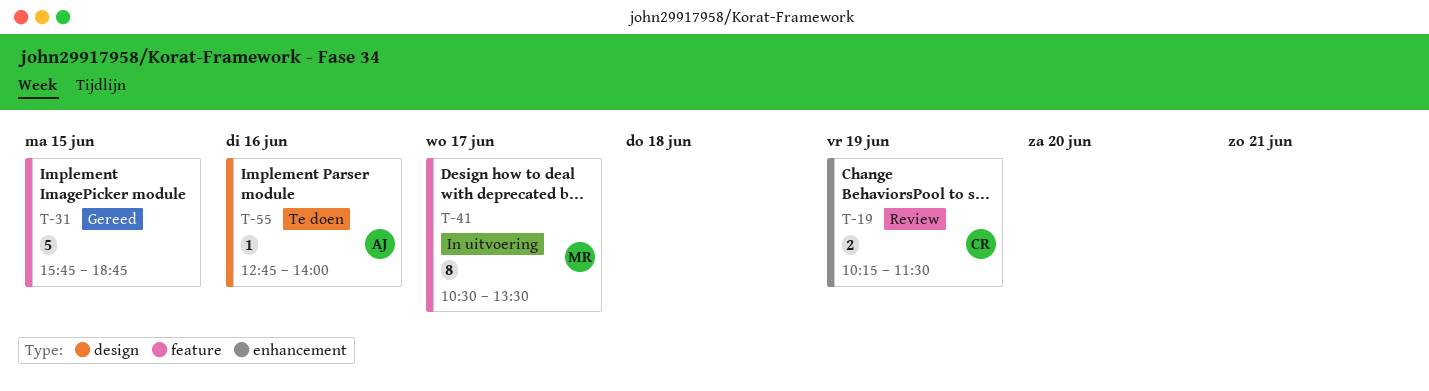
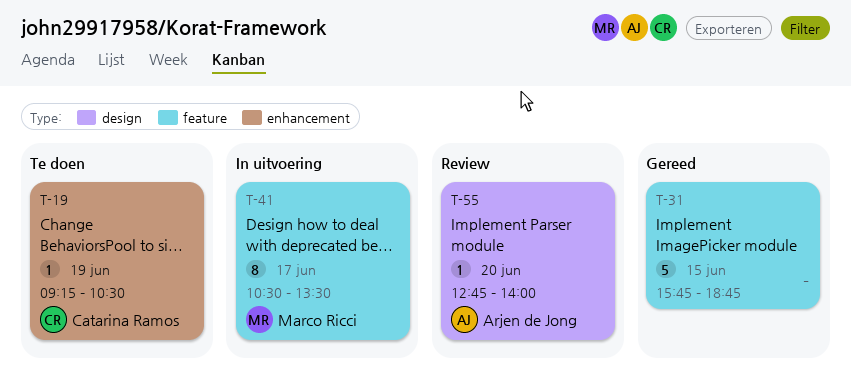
T-19, status: Review -> Te doen
T-19, estimate: 2 -> 1
T-19, begins: 10:15 -> 09:15
T-19, ends: 11:30 -> 10:30
T-55, status: Te doen -> Review
T-55, day: Jun 16 -> Jun 20

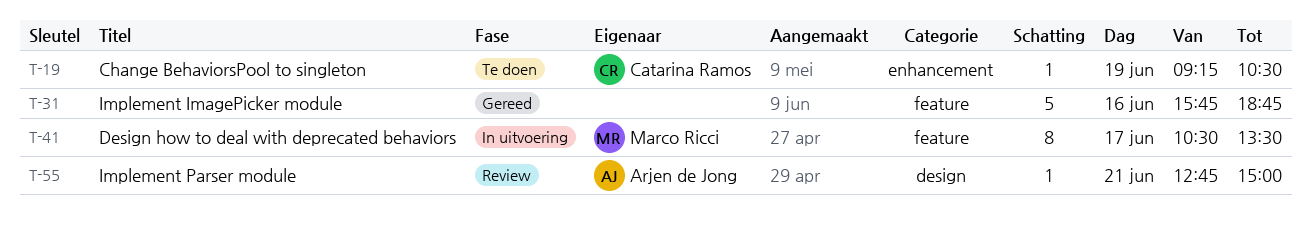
T-31, day: Jun 15 -> Jun 16
T-55, day: Jun 20 -> Jun 21
T-55, ends: 14:00 -> 15:00

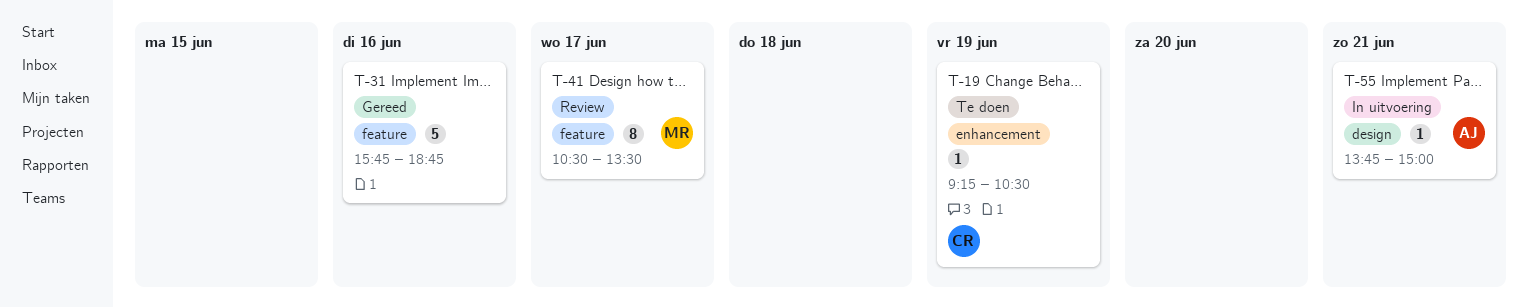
T-41, status: In uitvoering -> Review
T-55, status: Review -> In uitvoering
T-55, begins: 12:45 -> 13:45

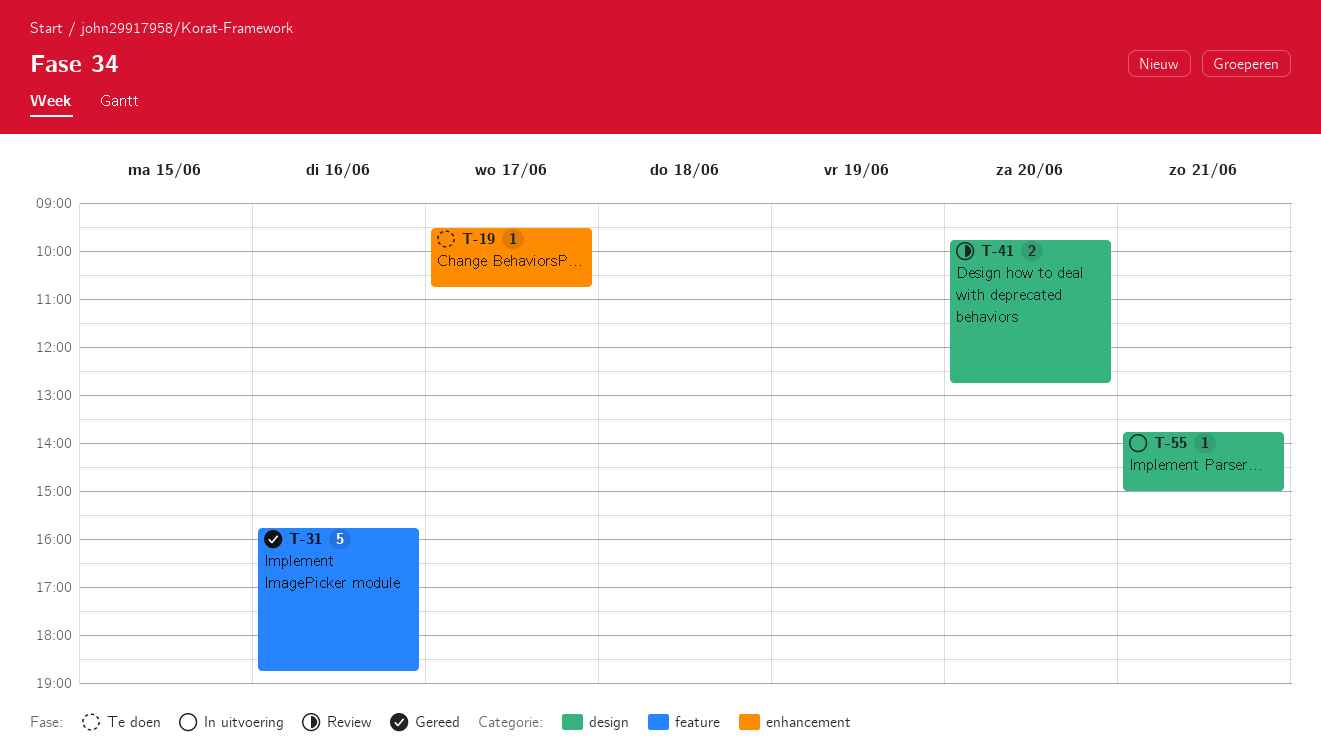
T-19, day: Jun 19 -> Jun 17
T-19, begins: 09:15 -> 09:30
T-19, ends: 10:30 -> 10:45
T-41, label: feature -> design
T-41, estimate: 8 -> 2
T-41, day: Jun 17 -> Jun 20
T-41, begins: 10:30 -> 09:45
T-41, ends: 13:30 -> 12:45

